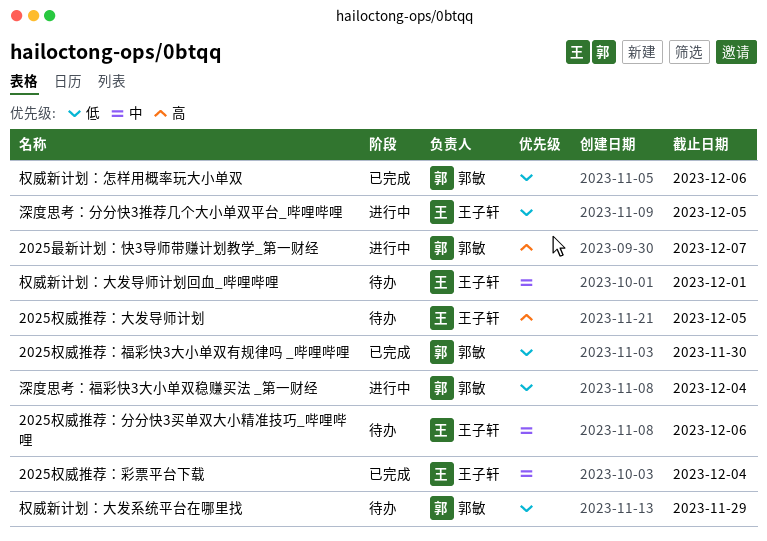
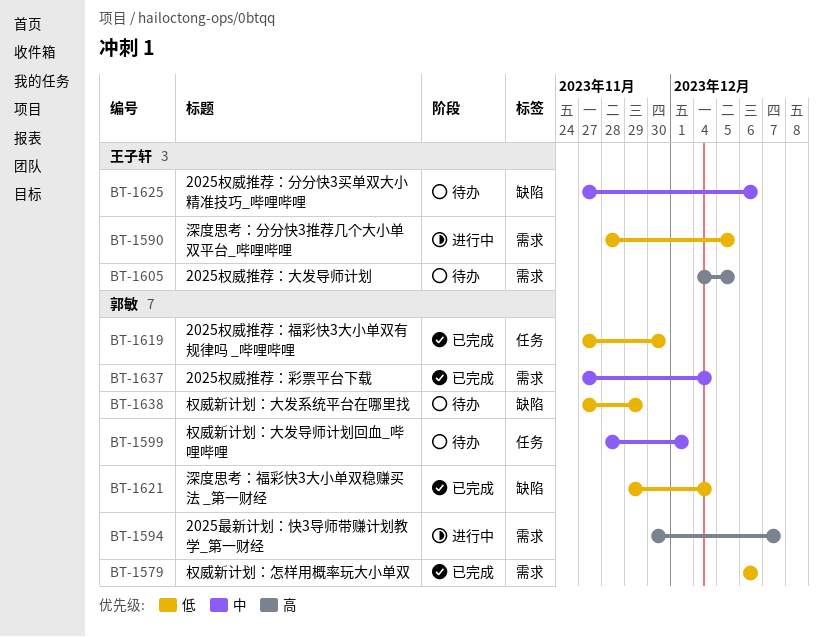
2025权威推荐：彩票平台下载, owner: 王子轩 -> 郭敏
权威新计划：大发导师计划回血_哔哩哔哩, owner: 王子轩 -> 郭敏
深度思考：福彩快3大小单双稳赚买法 _第一财经, status: 进行中 -> 已完成

